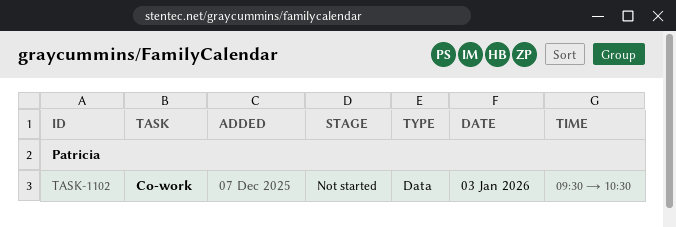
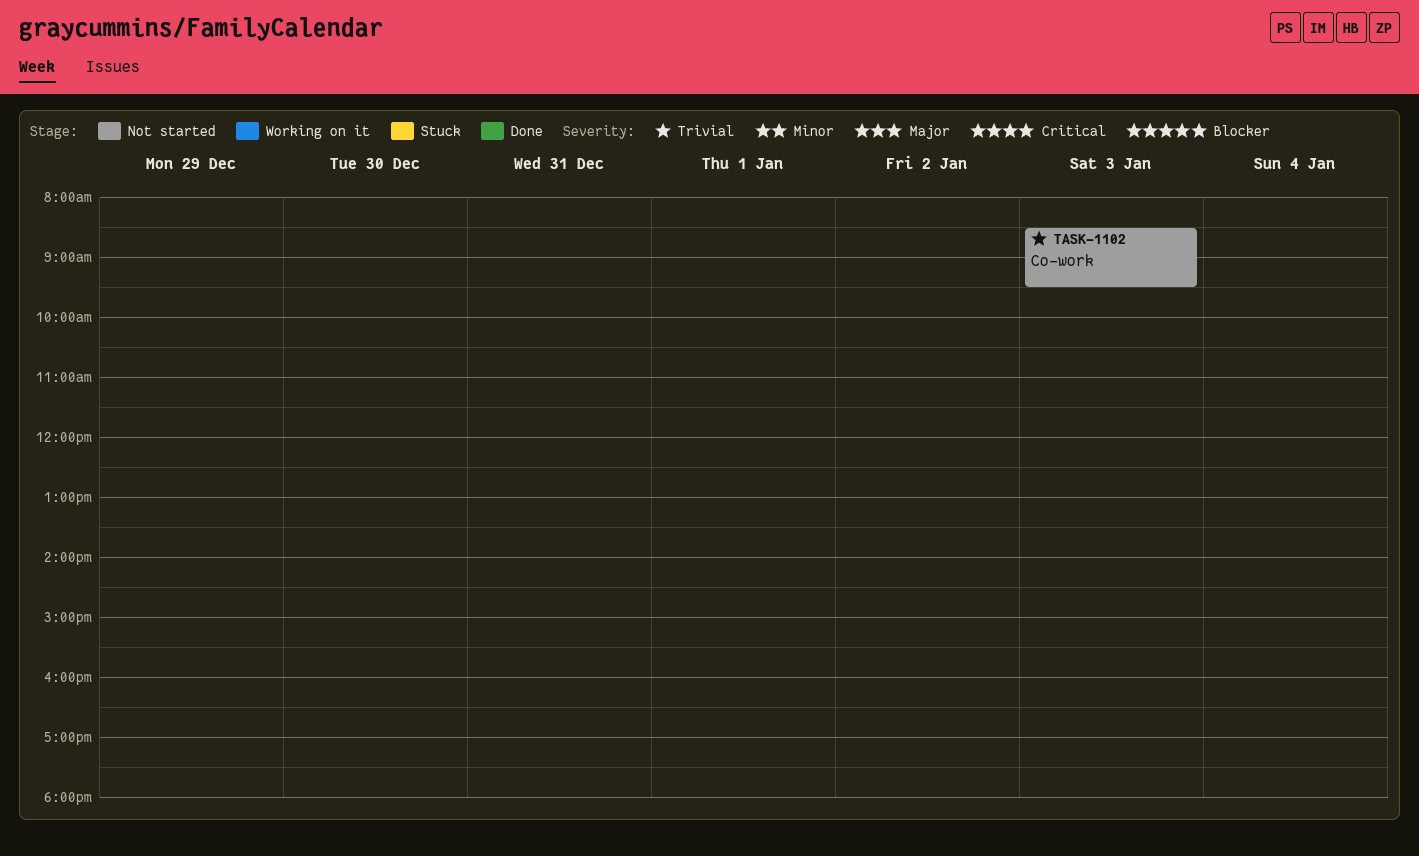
TASK-1102, begins: 09:30 -> 08:30
TASK-1102, ends: 10:30 -> 09:30

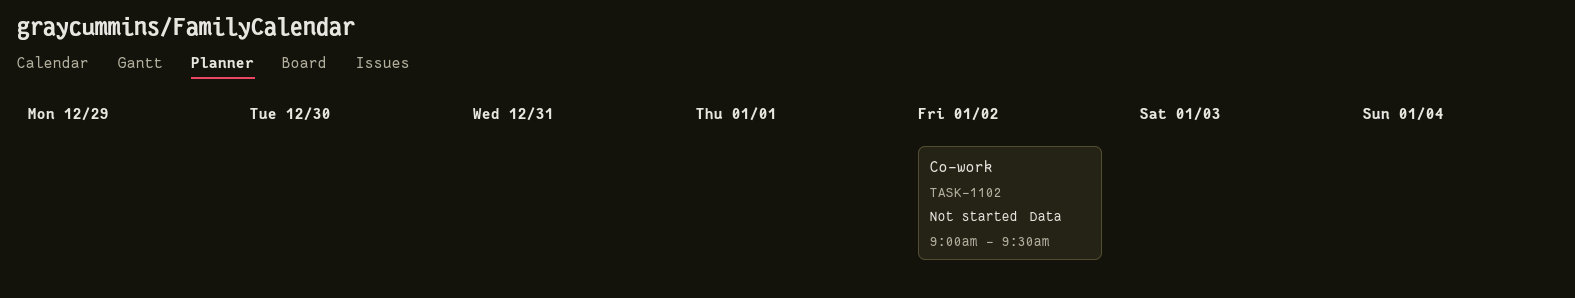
TASK-1102, day: Jan 3 -> Jan 2
TASK-1102, begins: 08:30 -> 09:00

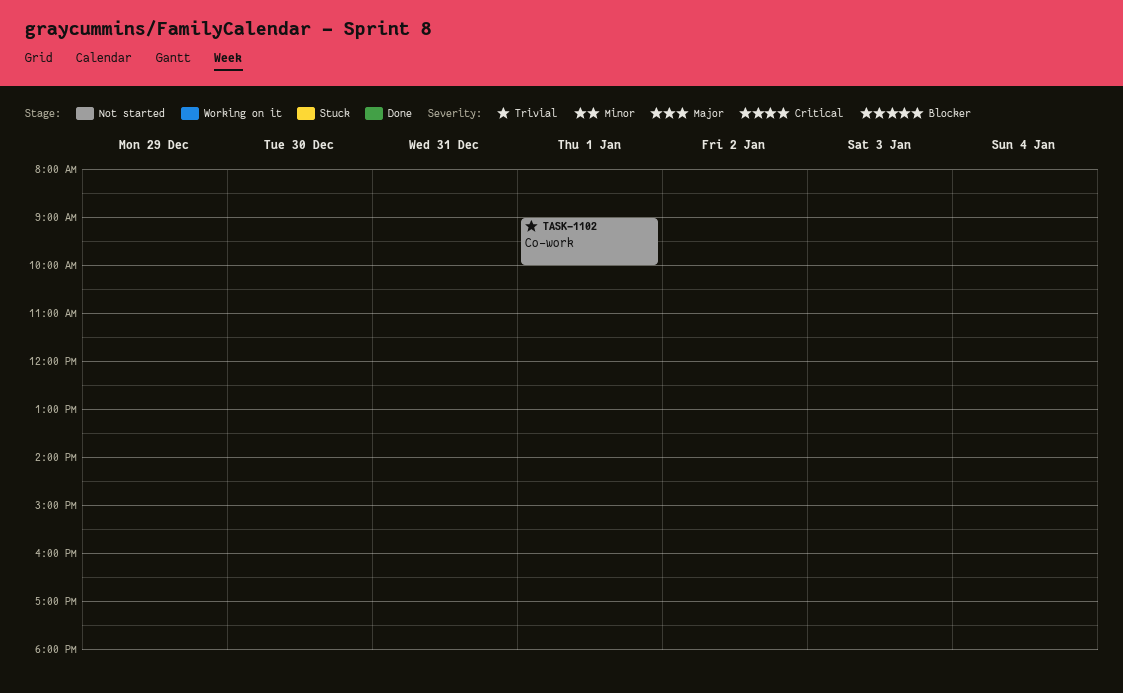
TASK-1102, day: Jan 2 -> Jan 1
TASK-1102, ends: 09:30 -> 10:00

